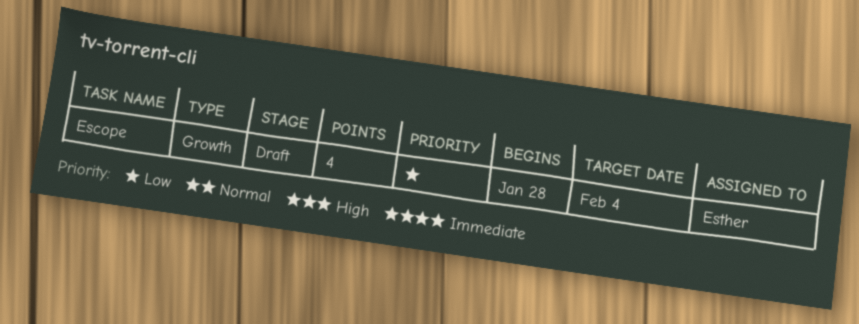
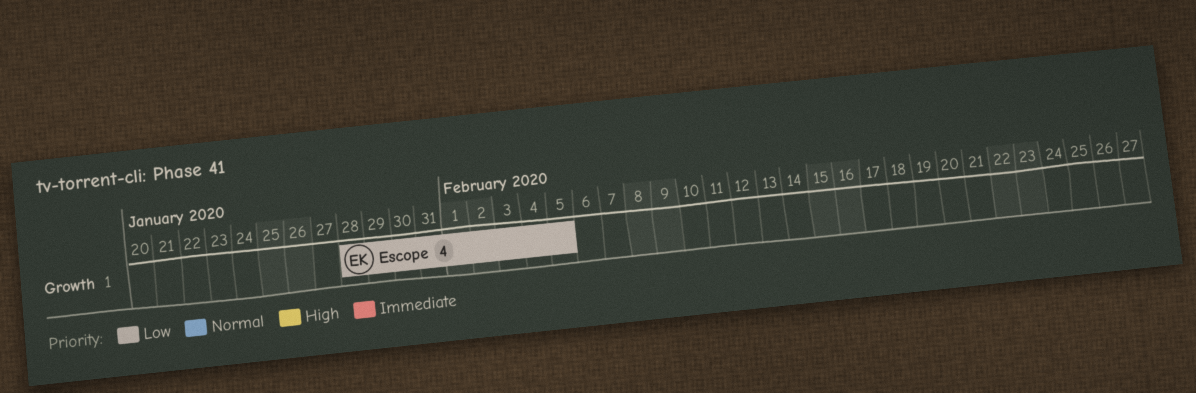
Escope, due: Feb 4 -> Feb 5

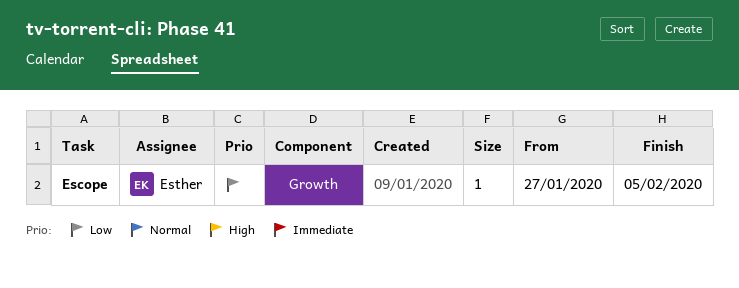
Escope, estimate: 4 -> 1
Escope, start: Jan 28 -> Jan 27

